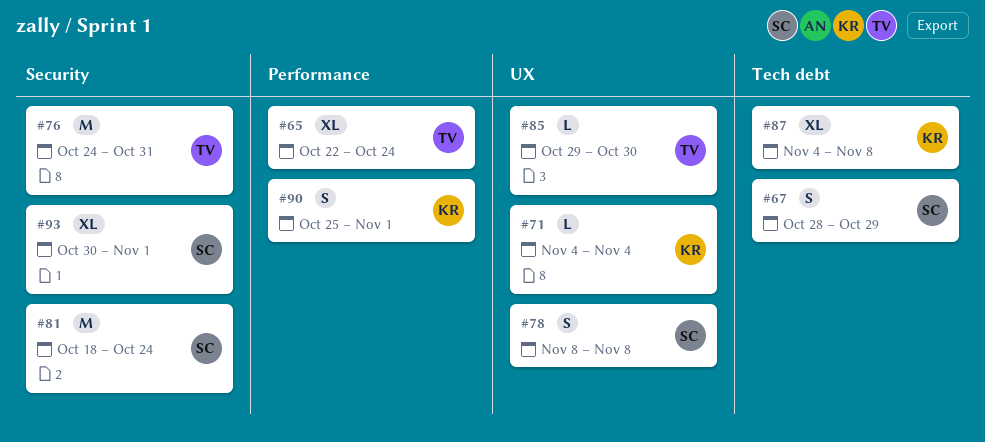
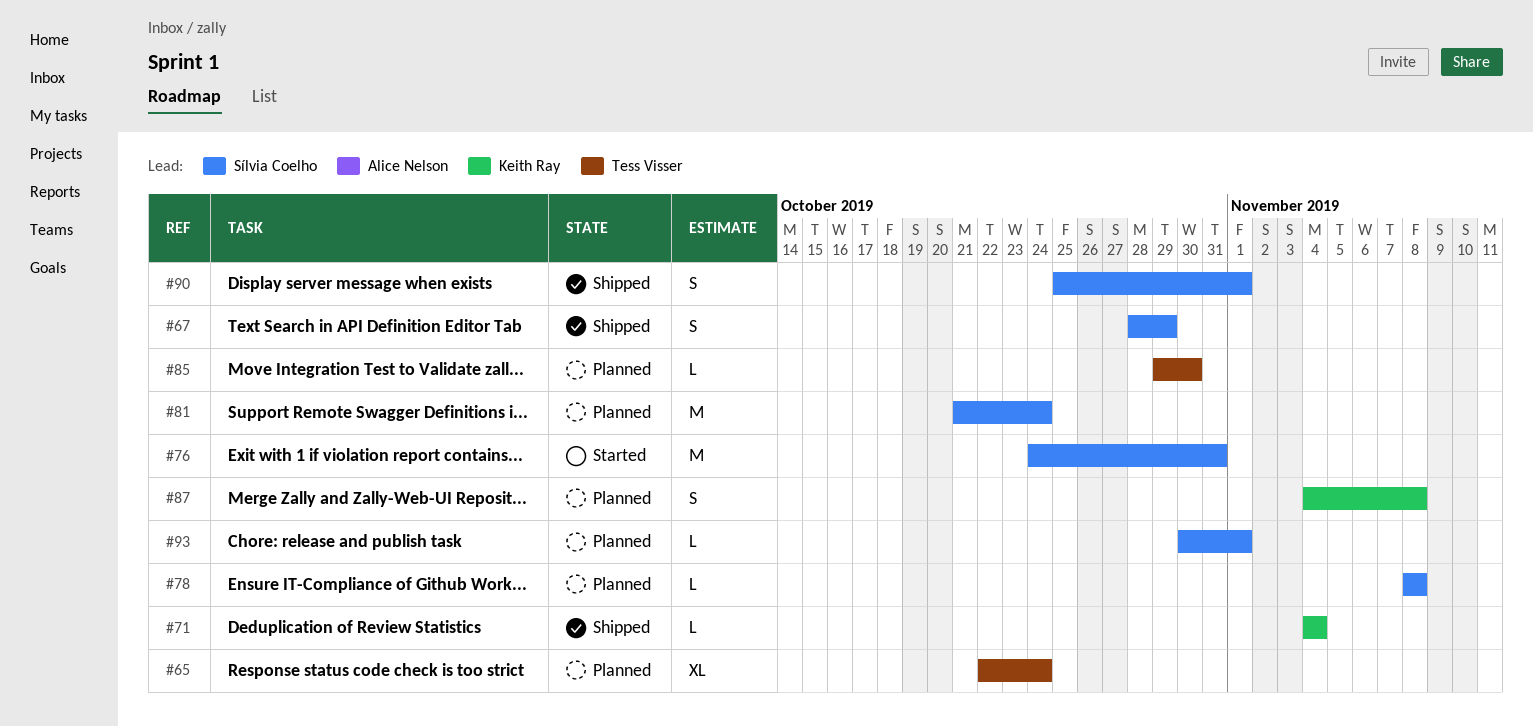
#76, owner: Tess Visser -> Sílvia Coelho
#78, estimate: S -> L
#81, start: Oct 18 -> Oct 21
#87, estimate: XL -> S
#90, owner: Keith Ray -> Sílvia Coelho
#93, estimate: XL -> L

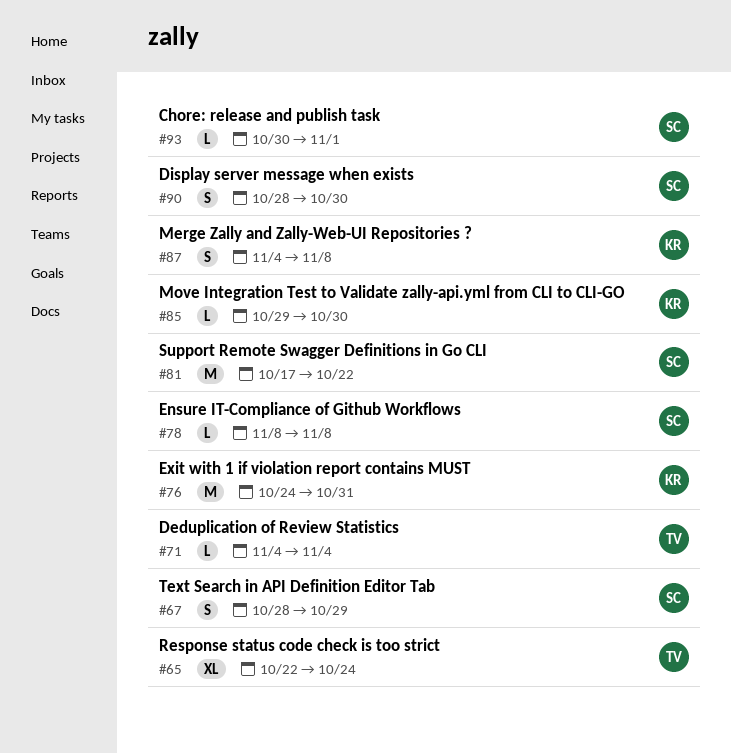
#71, owner: Keith Ray -> Tess Visser
#76, owner: Sílvia Coelho -> Keith Ray
#81, start: Oct 21 -> Oct 17
#81, due: Oct 24 -> Oct 22
#85, owner: Tess Visser -> Keith Ray
#90, start: Oct 25 -> Oct 28
#90, due: Nov 1 -> Oct 30

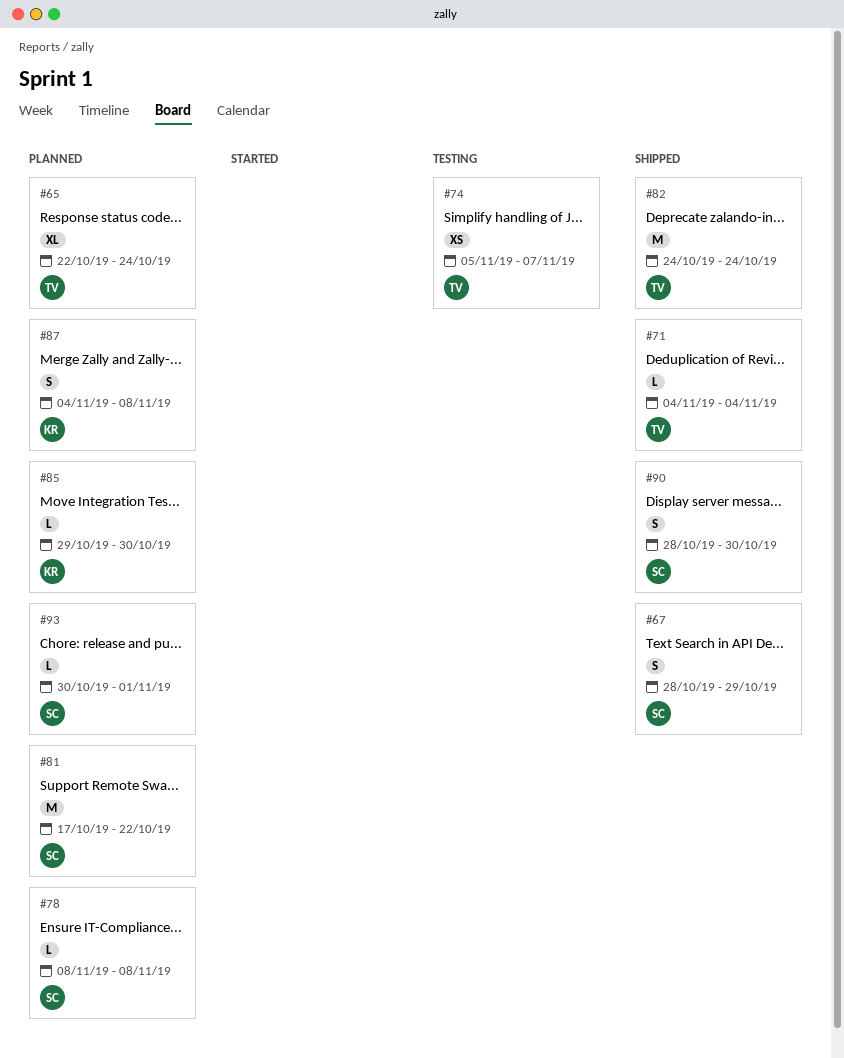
#74: none -> present
#76: present -> none
#82: none -> present

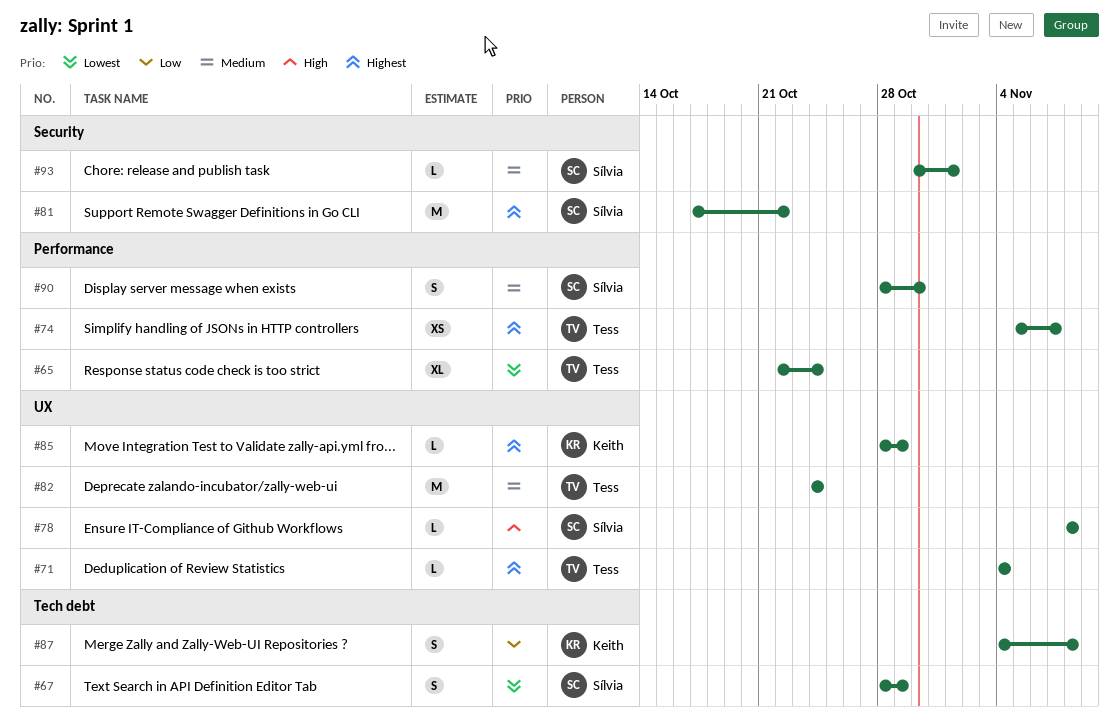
#85, start: Oct 29 -> Oct 28
#85, due: Oct 30 -> Oct 29

